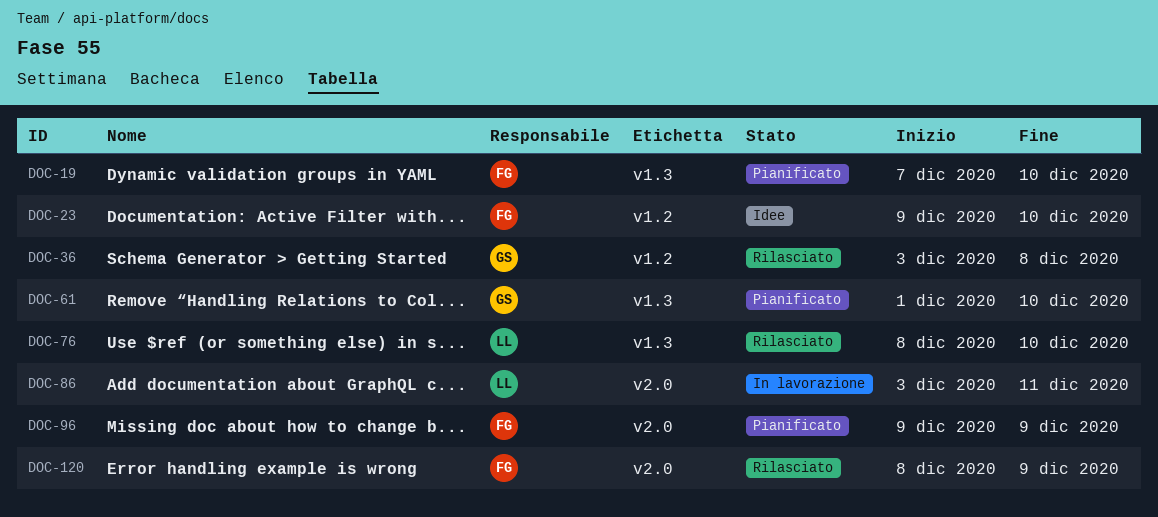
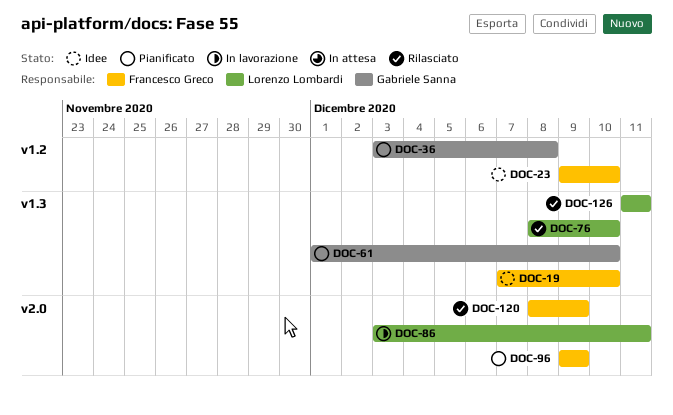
DOC-19, status: Pianificato -> Idee
DOC-36, status: Rilasciato -> Pianificato
DOC-126: none -> present

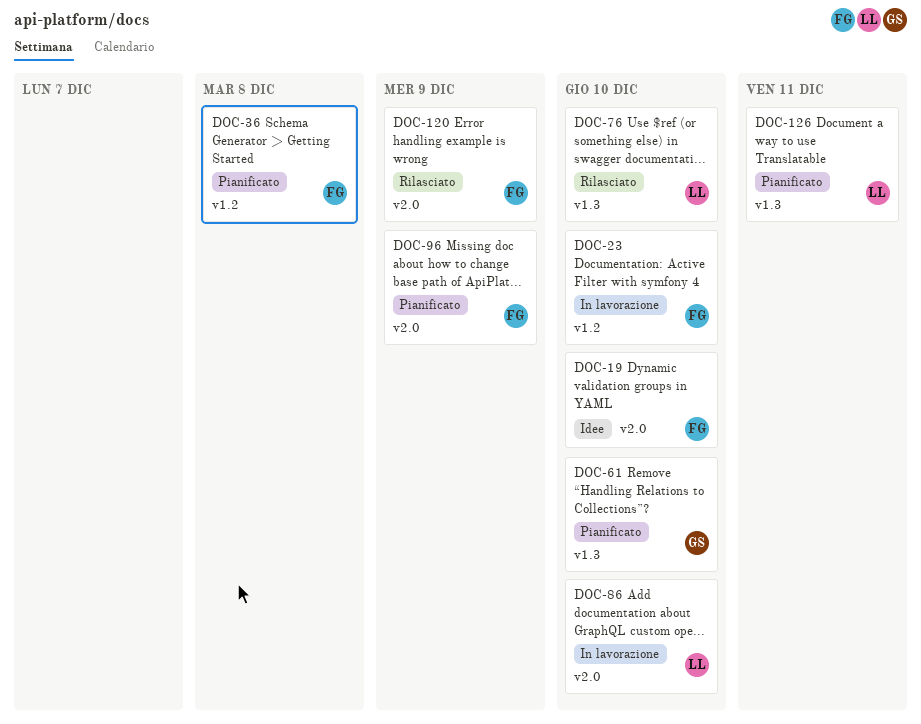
DOC-19, label: v1.3 -> v2.0
DOC-23, status: Idee -> In lavorazione
DOC-36, owner: Gabriele Sanna -> Francesco Greco
DOC-86, due: Dec 11 -> Dec 10
DOC-126, status: Rilasciato -> Pianificato

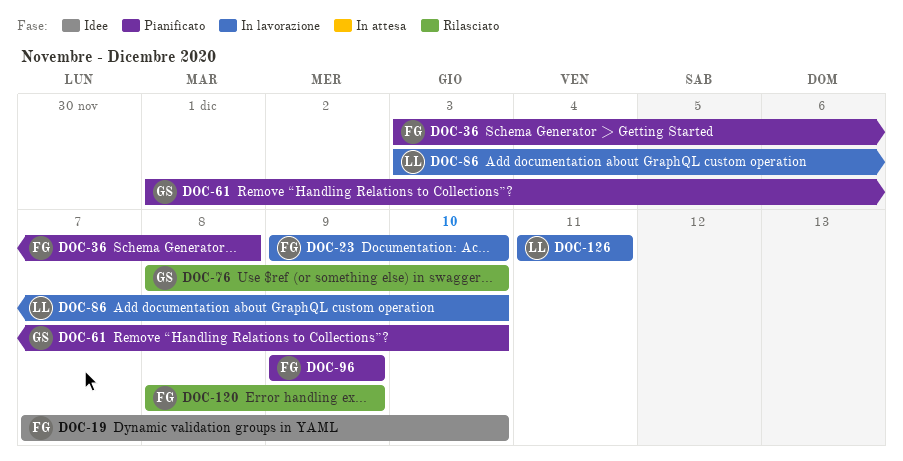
DOC-76, owner: LL -> GS
DOC-126, status: Pianificato -> In lavorazione

